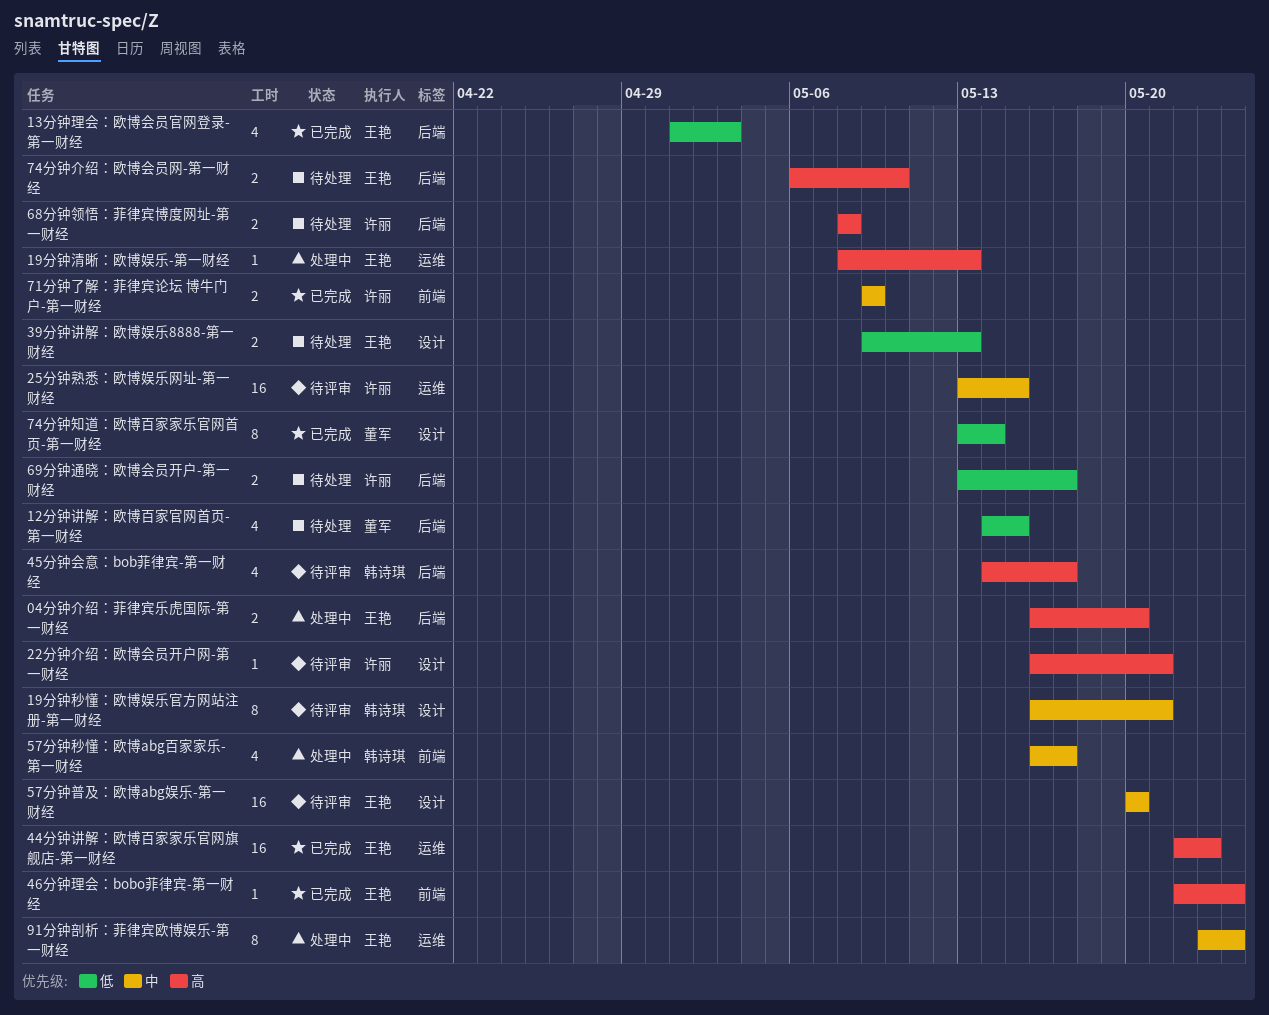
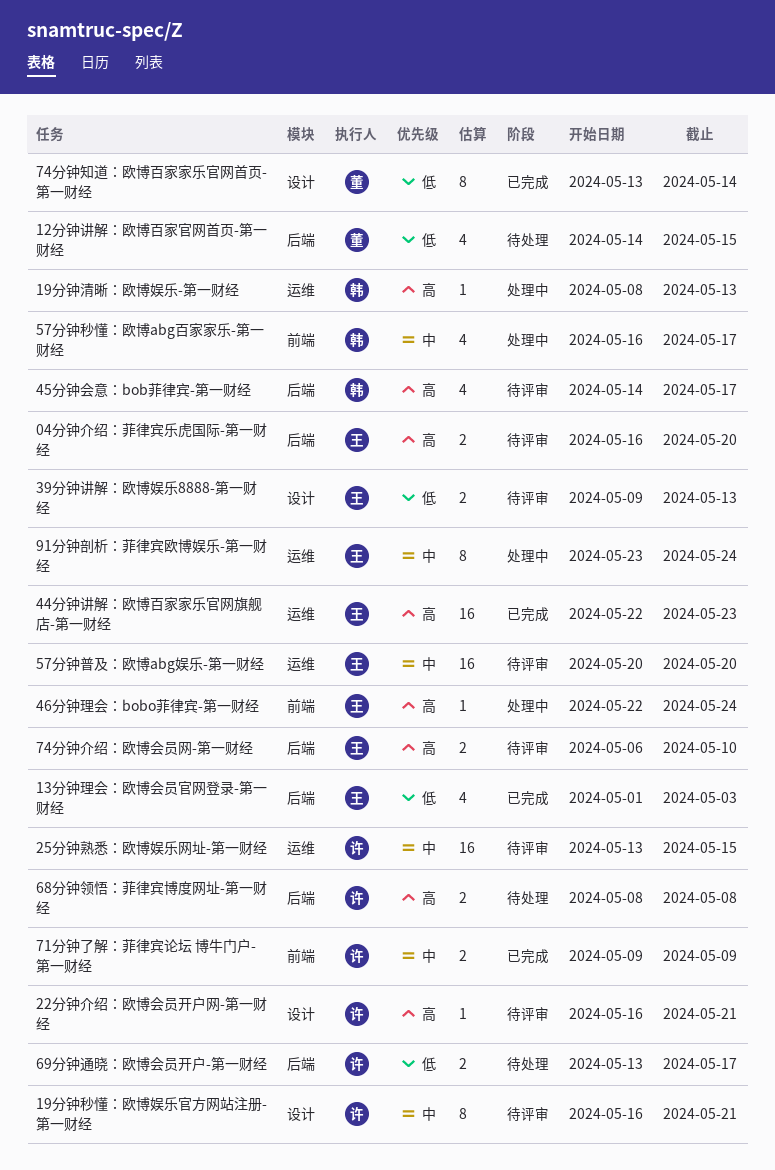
04分钟介绍：菲律宾乐虎国际-第一财经, status: 处理中 -> 待评审
19分钟清晰：欧博娱乐-第一财经, owner: 王艳 -> 韩诗琪
19分钟秒懂：欧博娱乐官方网站注册-第一财经, owner: 韩诗琪 -> 许丽
39分钟讲解：欧博娱乐8888-第一财经, status: 待处理 -> 待评审
46分钟理会：bobo菲律宾-第一财经, status: 已完成 -> 处理中
57分钟普及：欧博abg娱乐-第一财经, label: 设计 -> 运维
74分钟介绍：欧博会员网-第一财经, status: 待处理 -> 待评审

